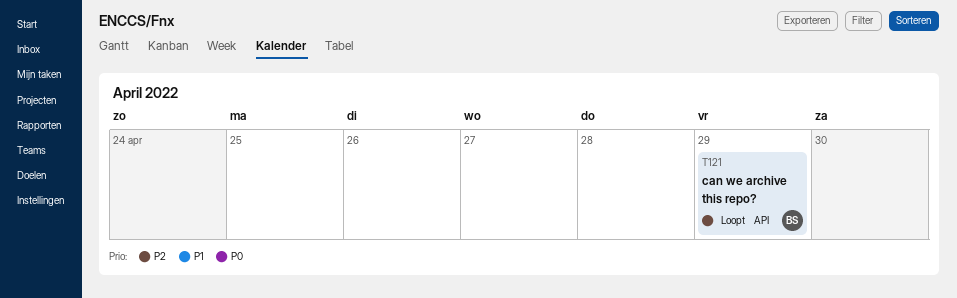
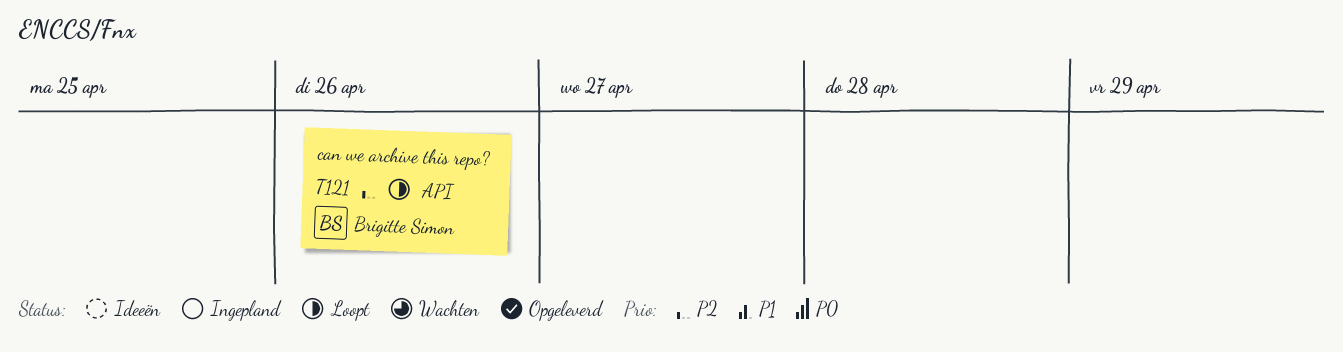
T121, due: Apr 29 -> Apr 26

